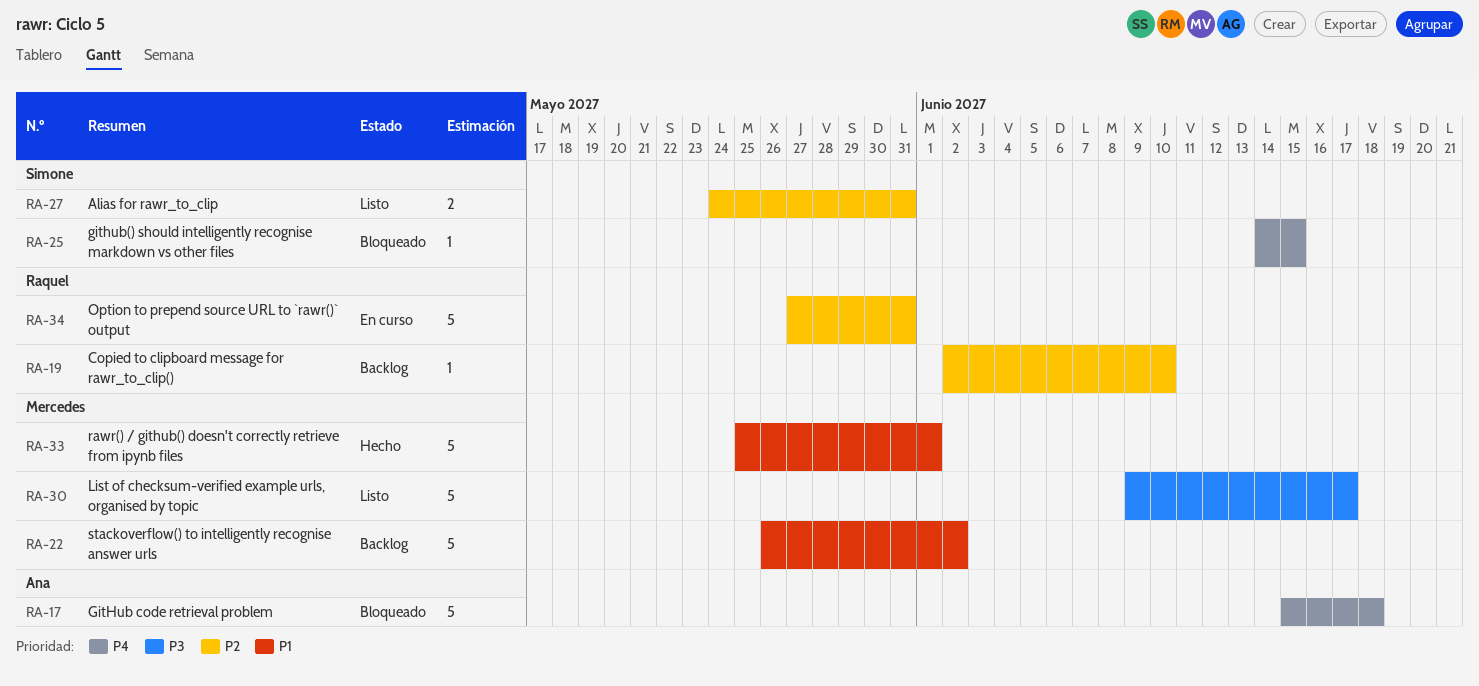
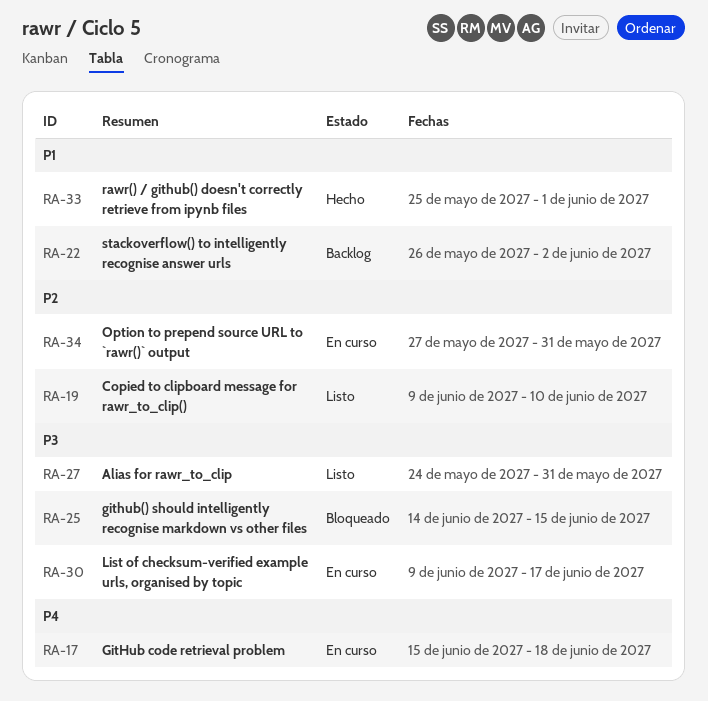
RA-17, status: Bloqueado -> En curso
RA-19, status: Backlog -> Listo
RA-19, start: Jun 2 -> Jun 9
RA-25, priority: P4 -> P3
RA-27, priority: P2 -> P3
RA-30, status: Listo -> En curso

